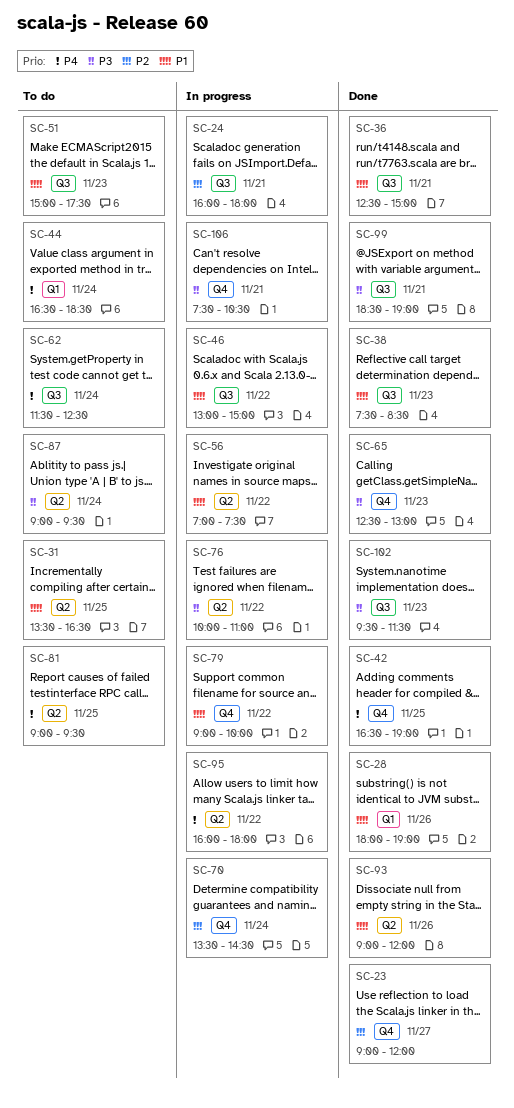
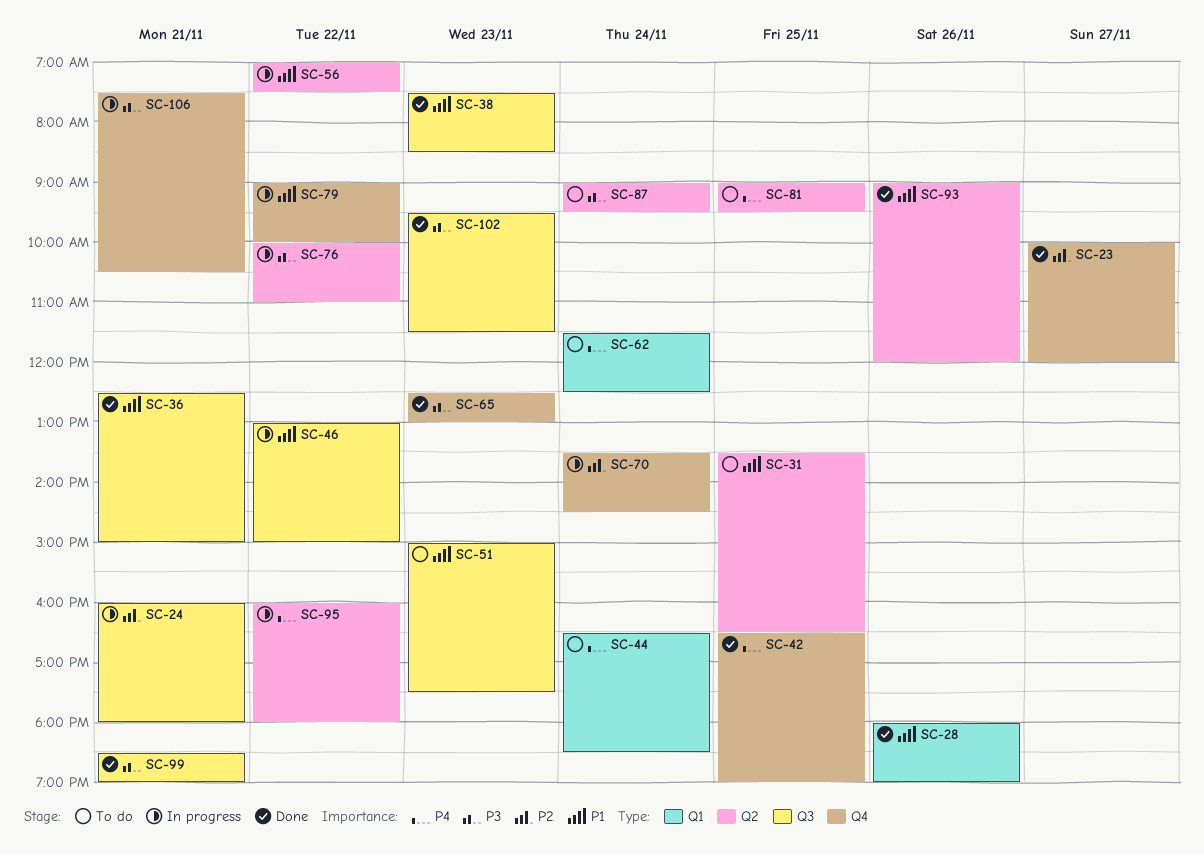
SC-23, begins: 09:00 -> 10:00
SC-62, label: Q3 -> Q1

